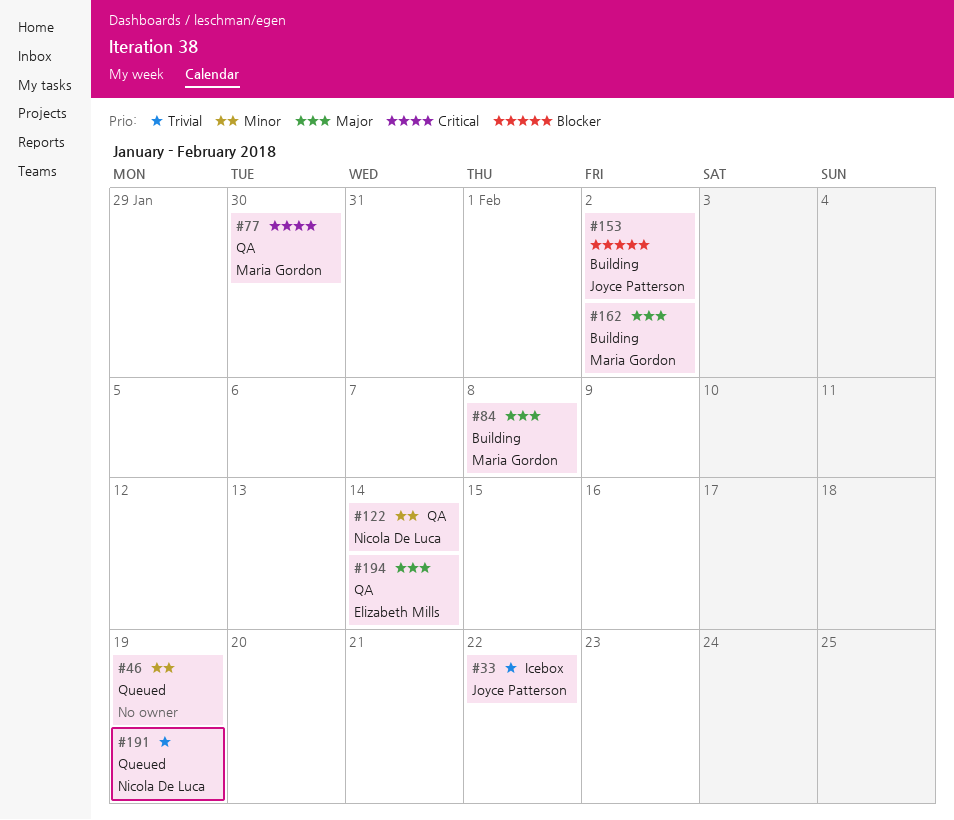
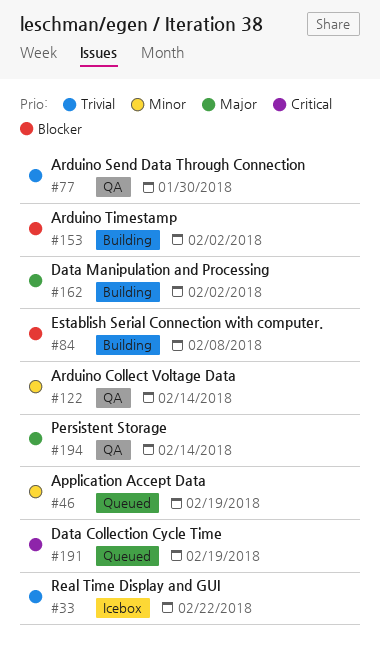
#77, priority: Critical -> Trivial
#84, priority: Major -> Blocker
#191, priority: Trivial -> Critical

